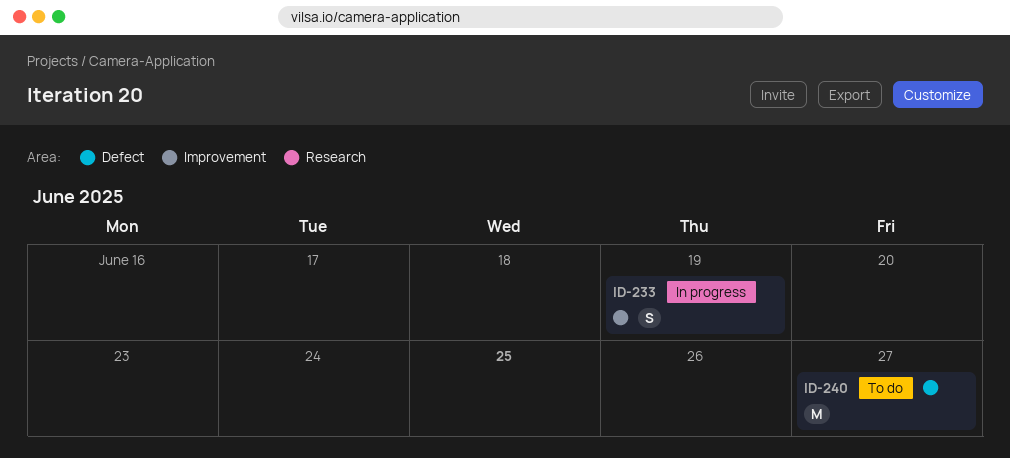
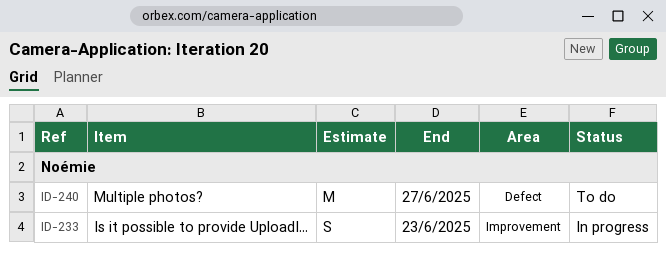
ID-233, due: Jun 19 -> Jun 23

